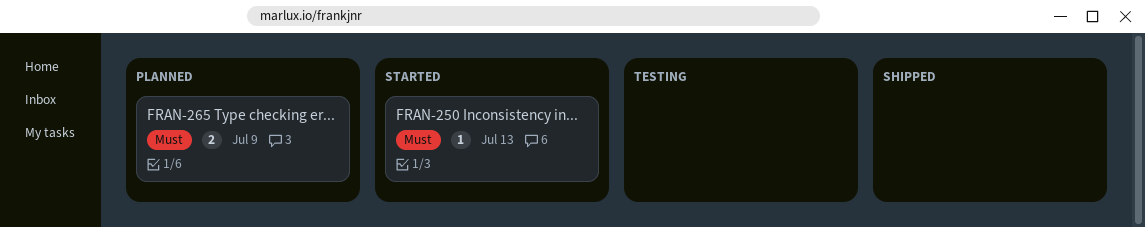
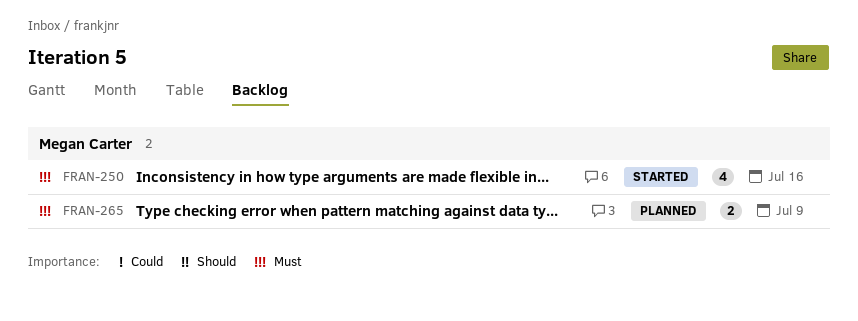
FRAN-250, estimate: 1 -> 4
FRAN-250, due: Jul 13 -> Jul 16

